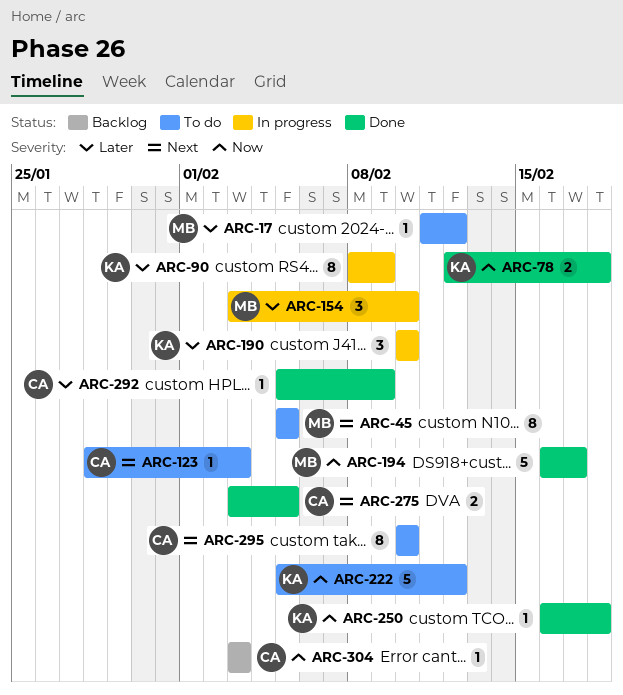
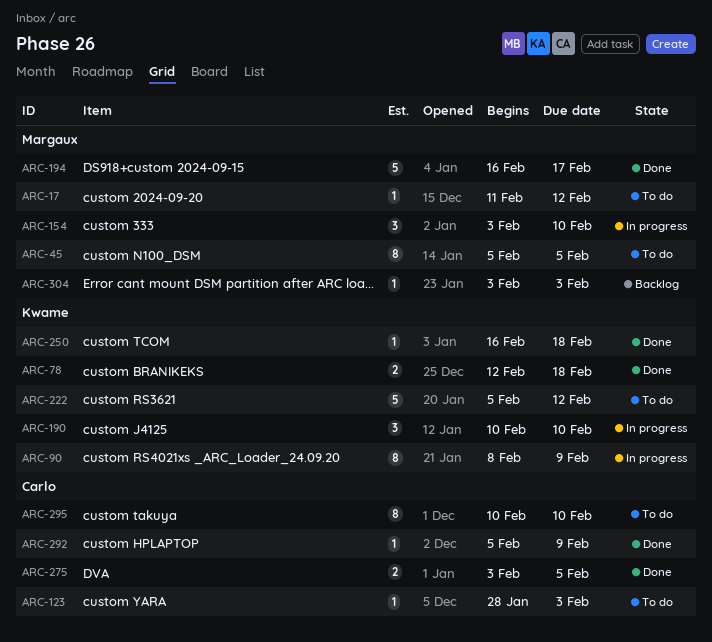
ARC-304, owner: Carlo -> Margaux

